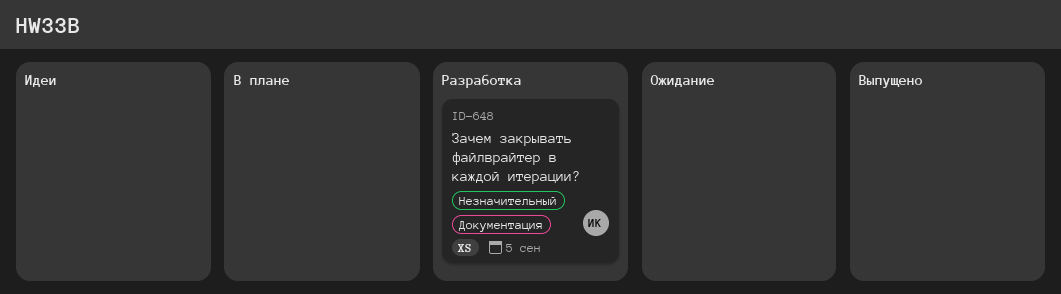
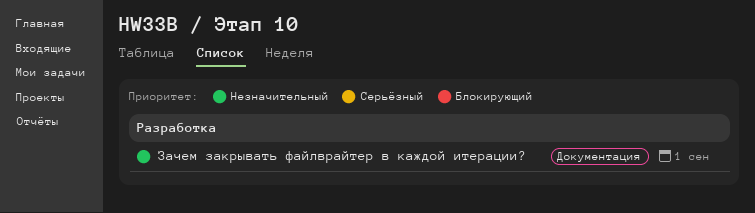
Зачем закрывать файлврайтер в каждой итерации?, due: Sep 5 -> Sep 1

